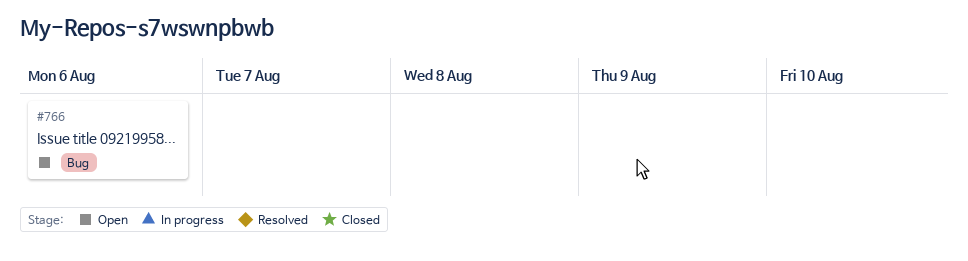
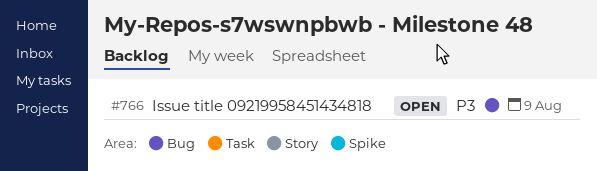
#766, due: Aug 6 -> Aug 9

